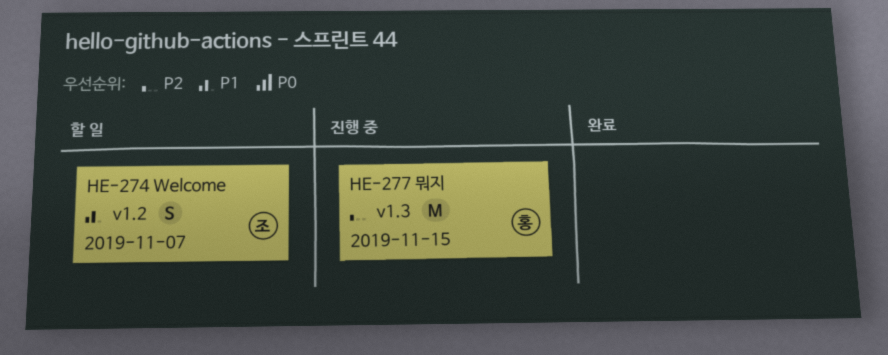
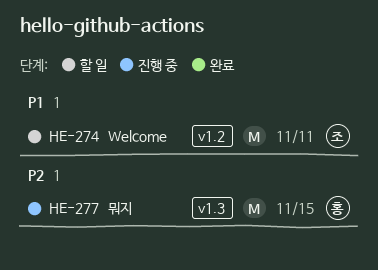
HE-274, estimate: S -> M
HE-274, due: Nov 7 -> Nov 11

